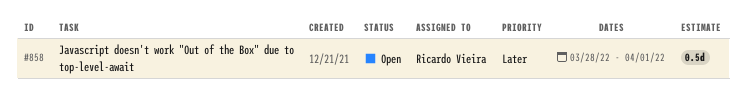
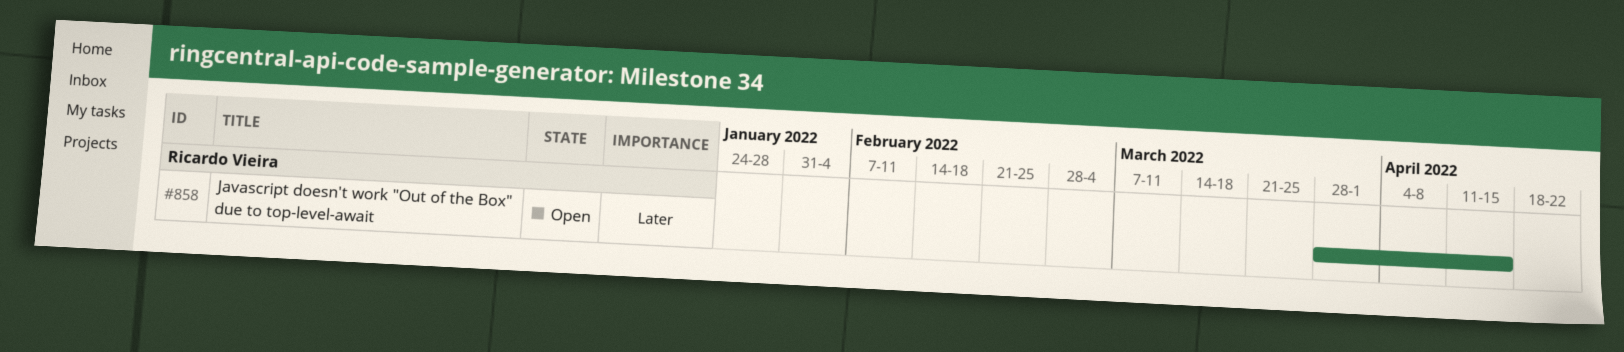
#858, due: Apr 1 -> Apr 15

